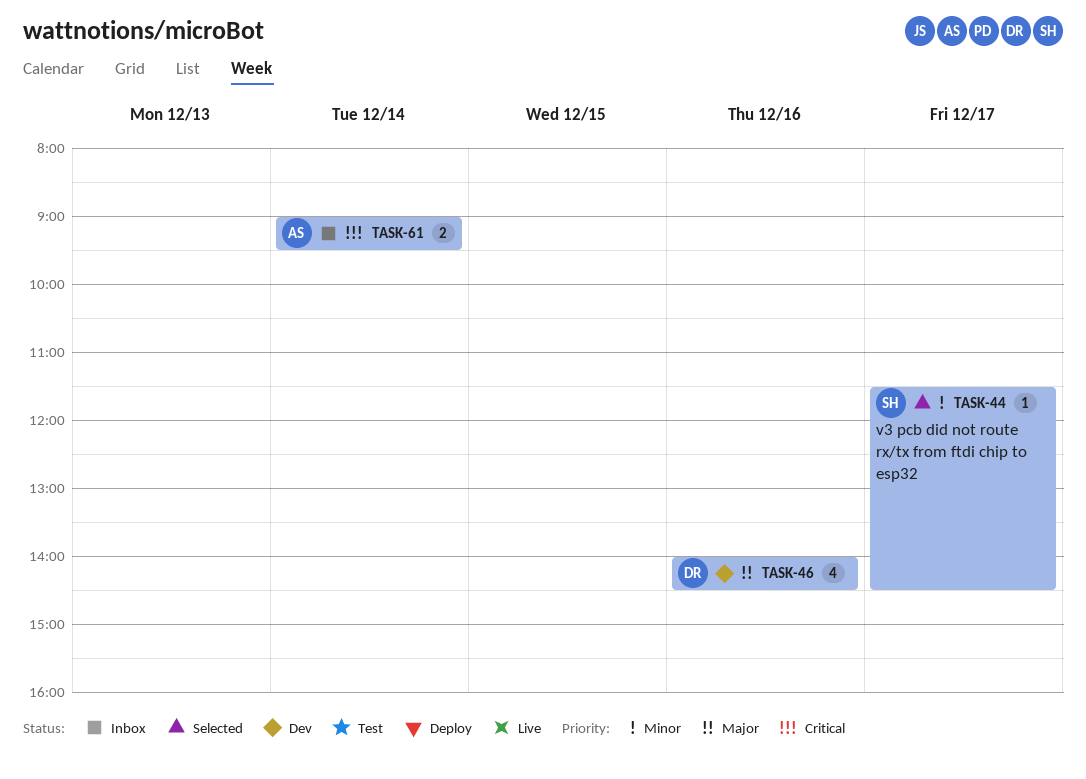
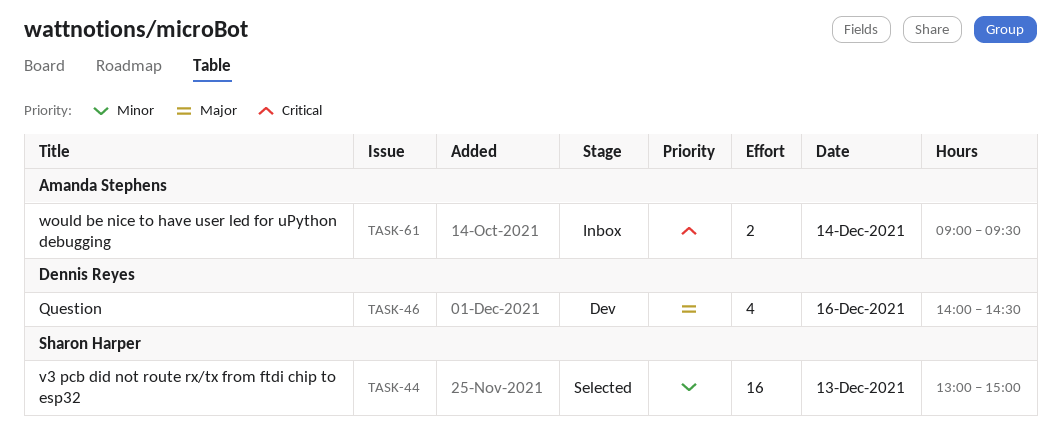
TASK-44, estimate: 1 -> 16
TASK-44, day: Dec 17 -> Dec 13
TASK-44, begins: 11:30 -> 13:00
TASK-44, ends: 14:30 -> 15:00

